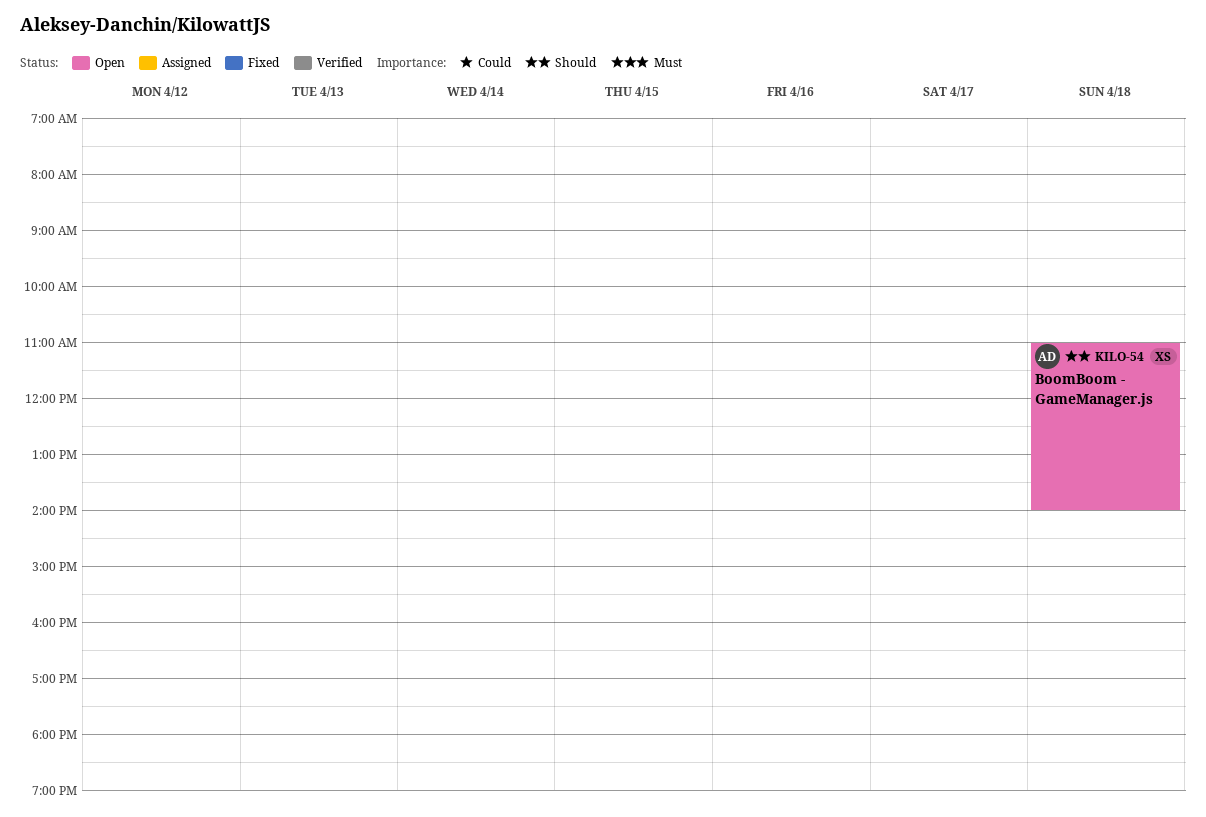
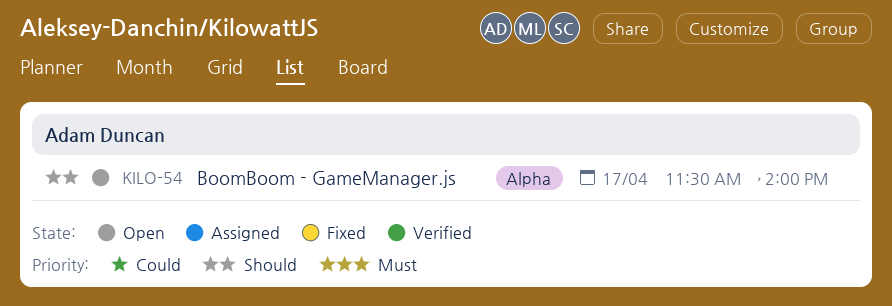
KILO-54, day: Apr 18 -> Apr 17
KILO-54, begins: 11:00 -> 11:30

